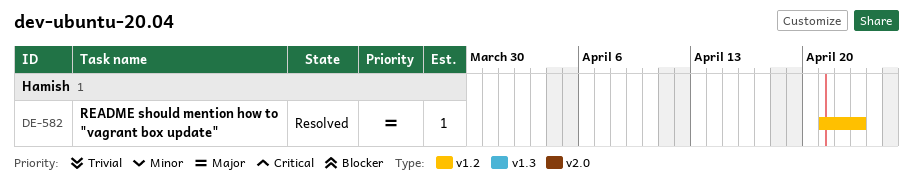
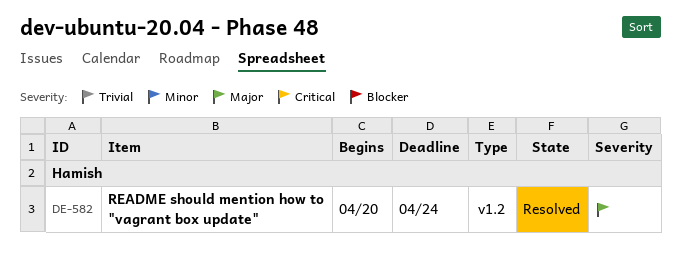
DE-582, start: Apr 21 -> Apr 20
DE-582, due: Apr 23 -> Apr 24

